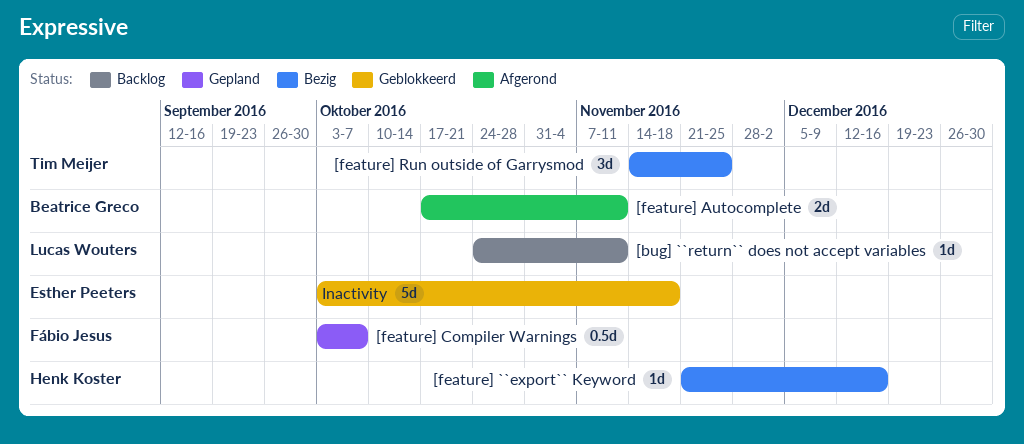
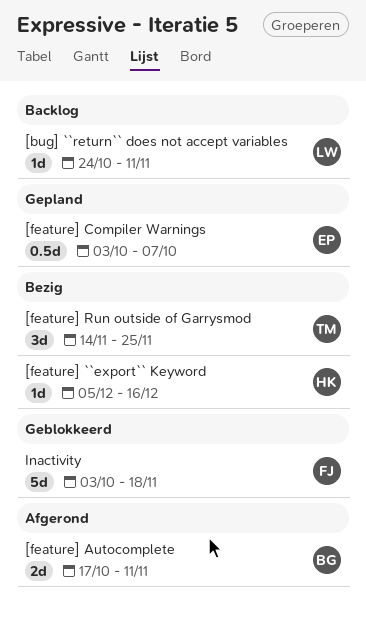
[feature] ``export`` Keyword, start: Nov 21 -> Dec 5
[feature] Compiler Warnings, owner: Fábio Jesus -> Esther Peeters
Inactivity, owner: Esther Peeters -> Fábio Jesus

